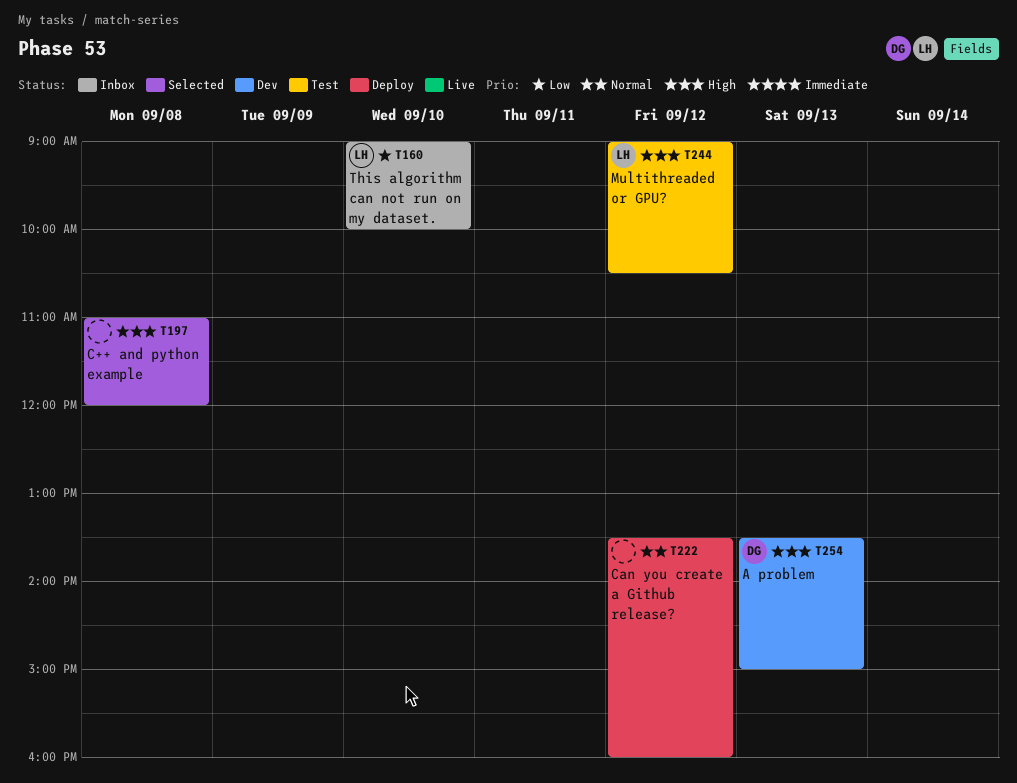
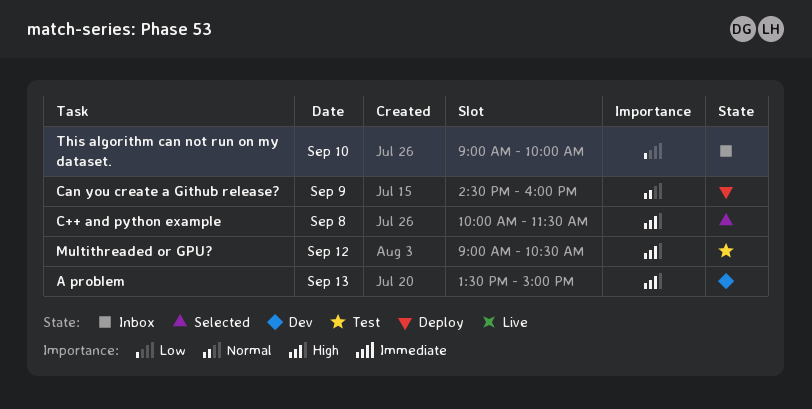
C++ and python example, begins: 11:00 -> 10:00
C++ and python example, ends: 12:00 -> 11:30
Can you create a Github release?, day: Sep 12 -> Sep 9
Can you create a Github release?, begins: 13:30 -> 14:30

